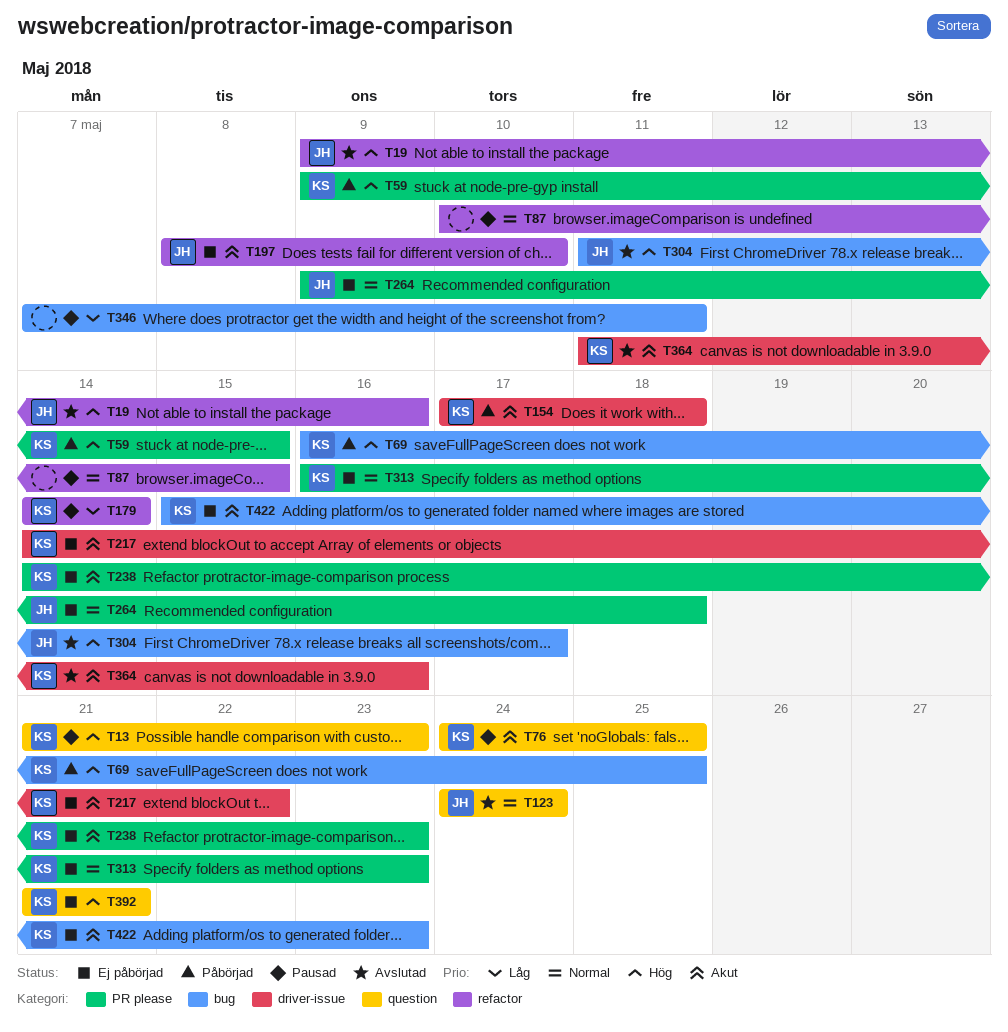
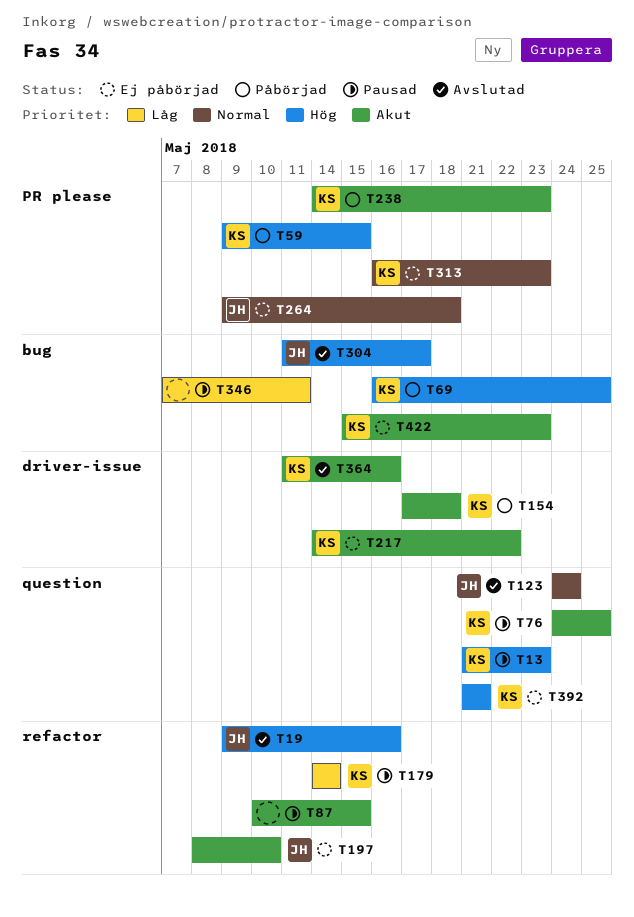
T87, priority: Normal -> Akut
T238, status: Ej påbörjad -> Påbörjad

